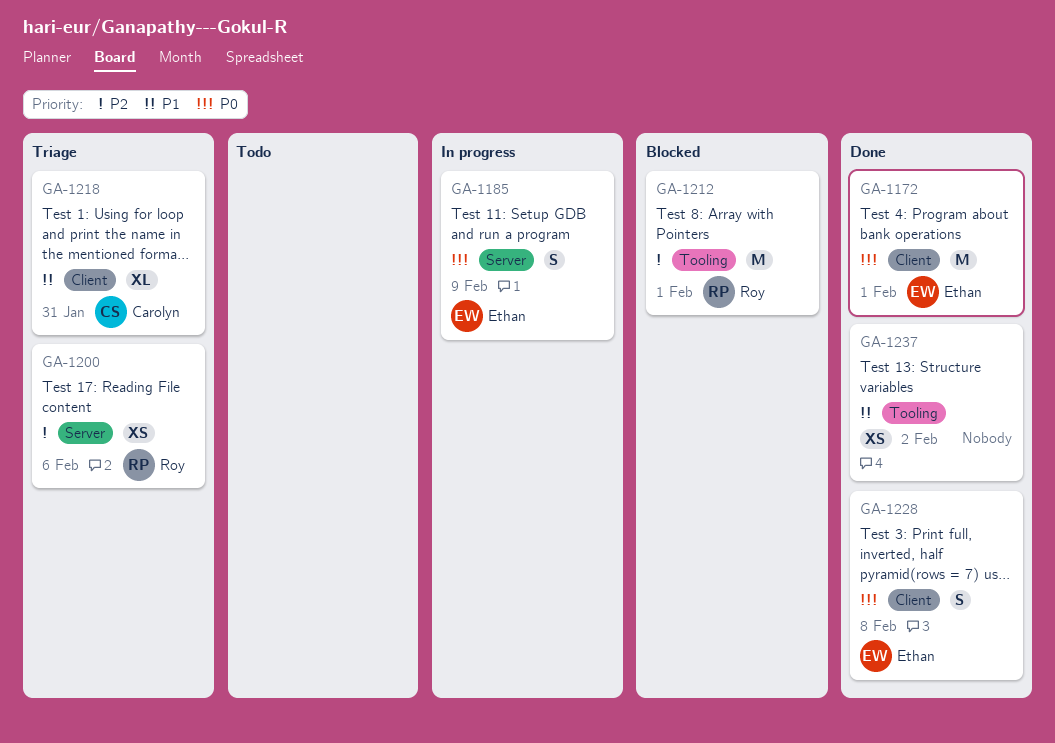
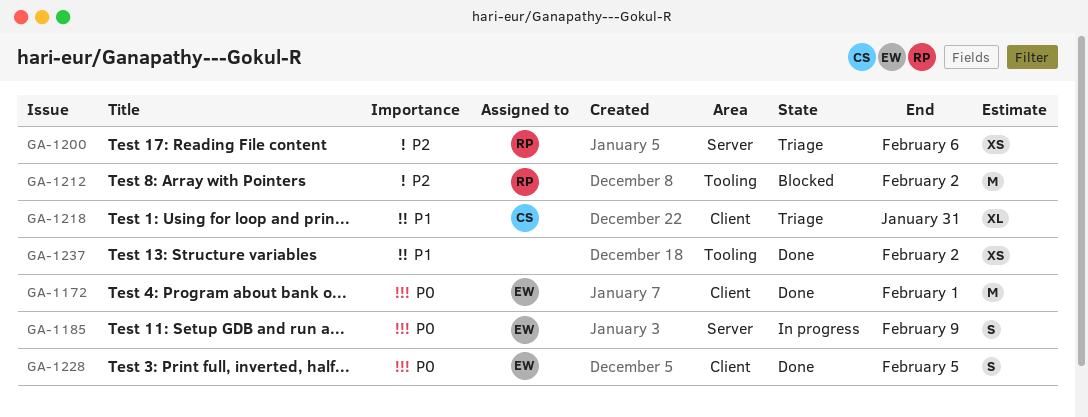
GA-1212, due: Feb 1 -> Feb 2
GA-1228, due: Feb 8 -> Feb 5

